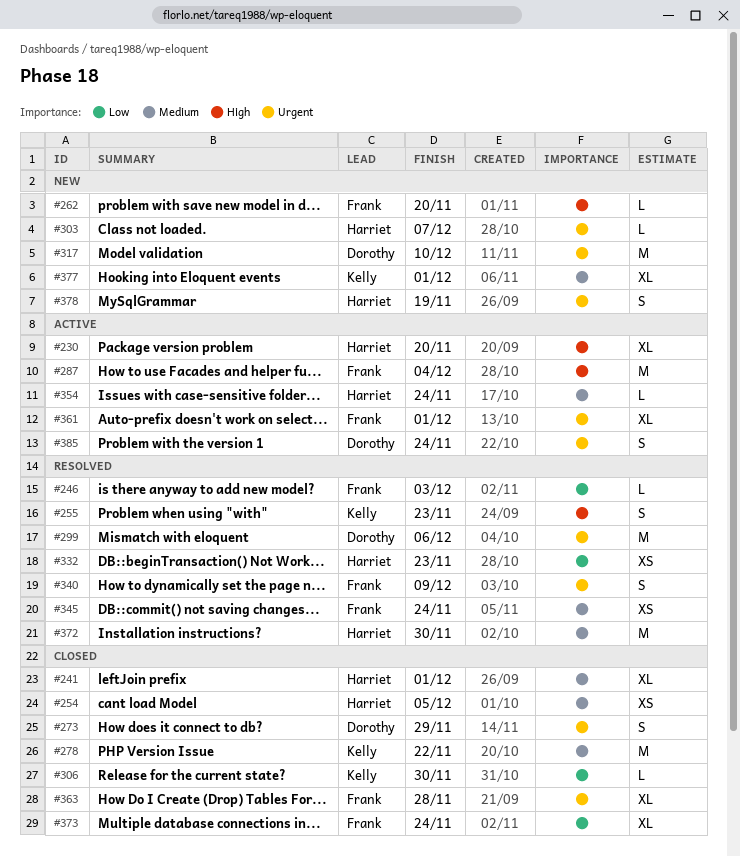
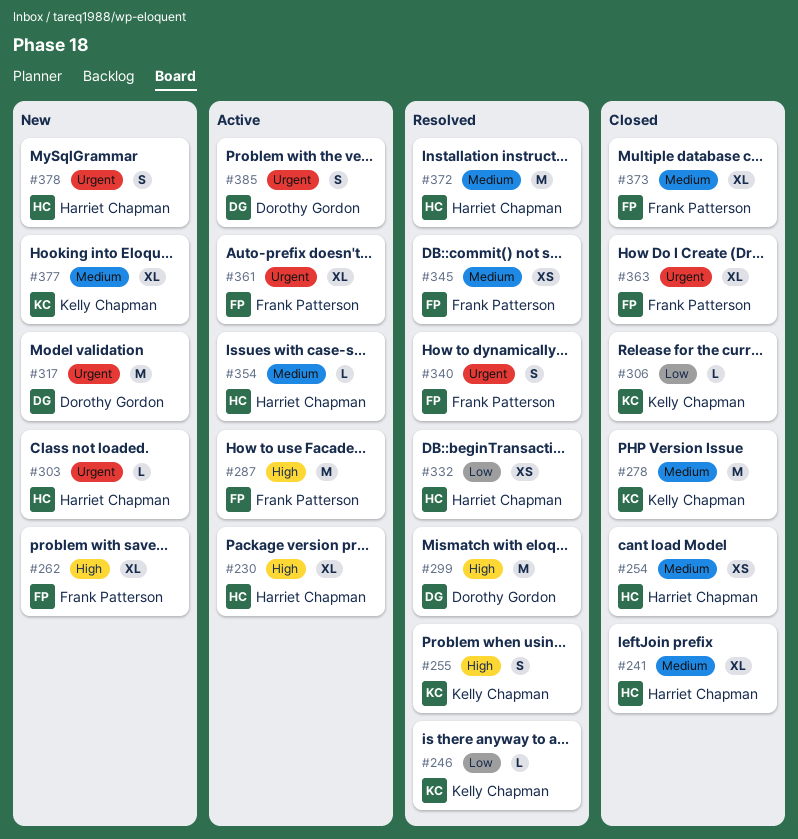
#246, owner: Frank Patterson -> Kelly Chapman
#262, estimate: L -> XL
#273: present -> none
#299, priority: Urgent -> High
#373, priority: Low -> Medium

